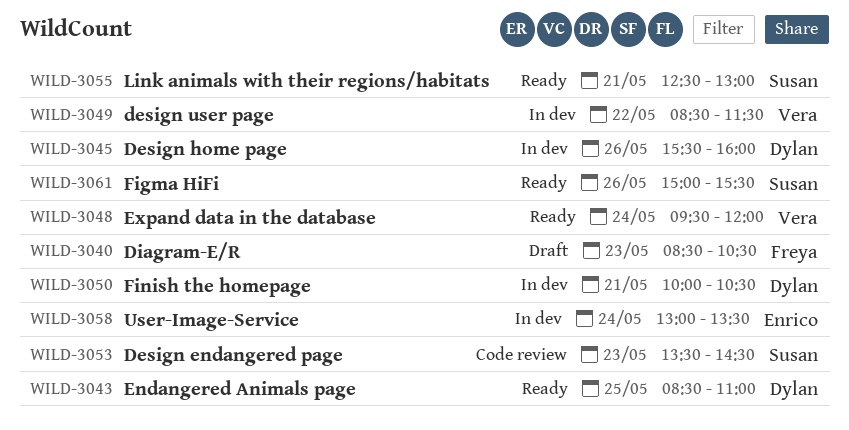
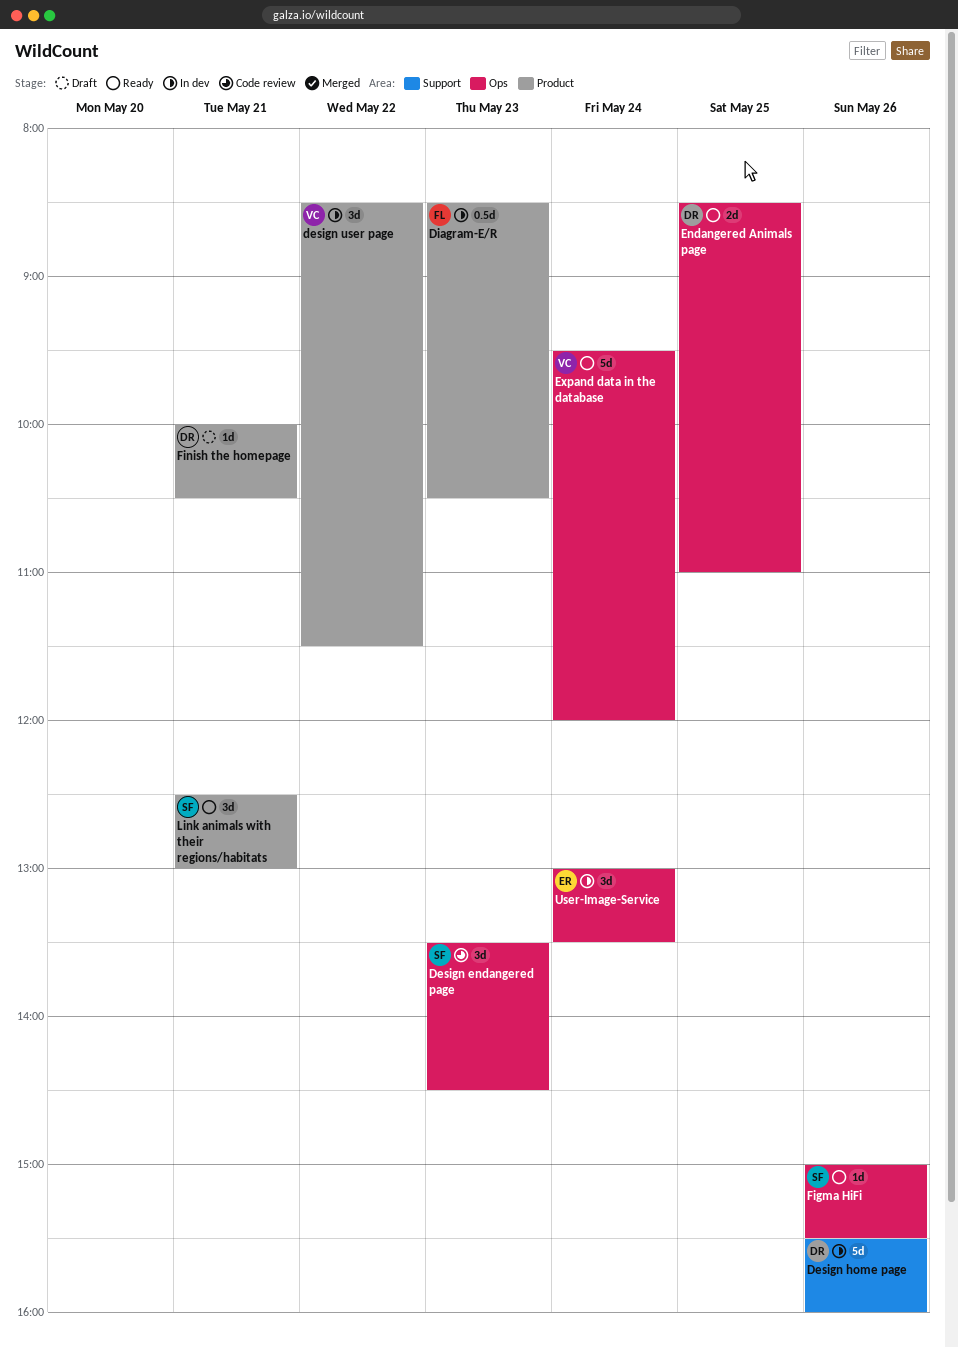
Diagram-E/R, status: Draft -> In dev
Finish the homepage, status: In dev -> Draft

